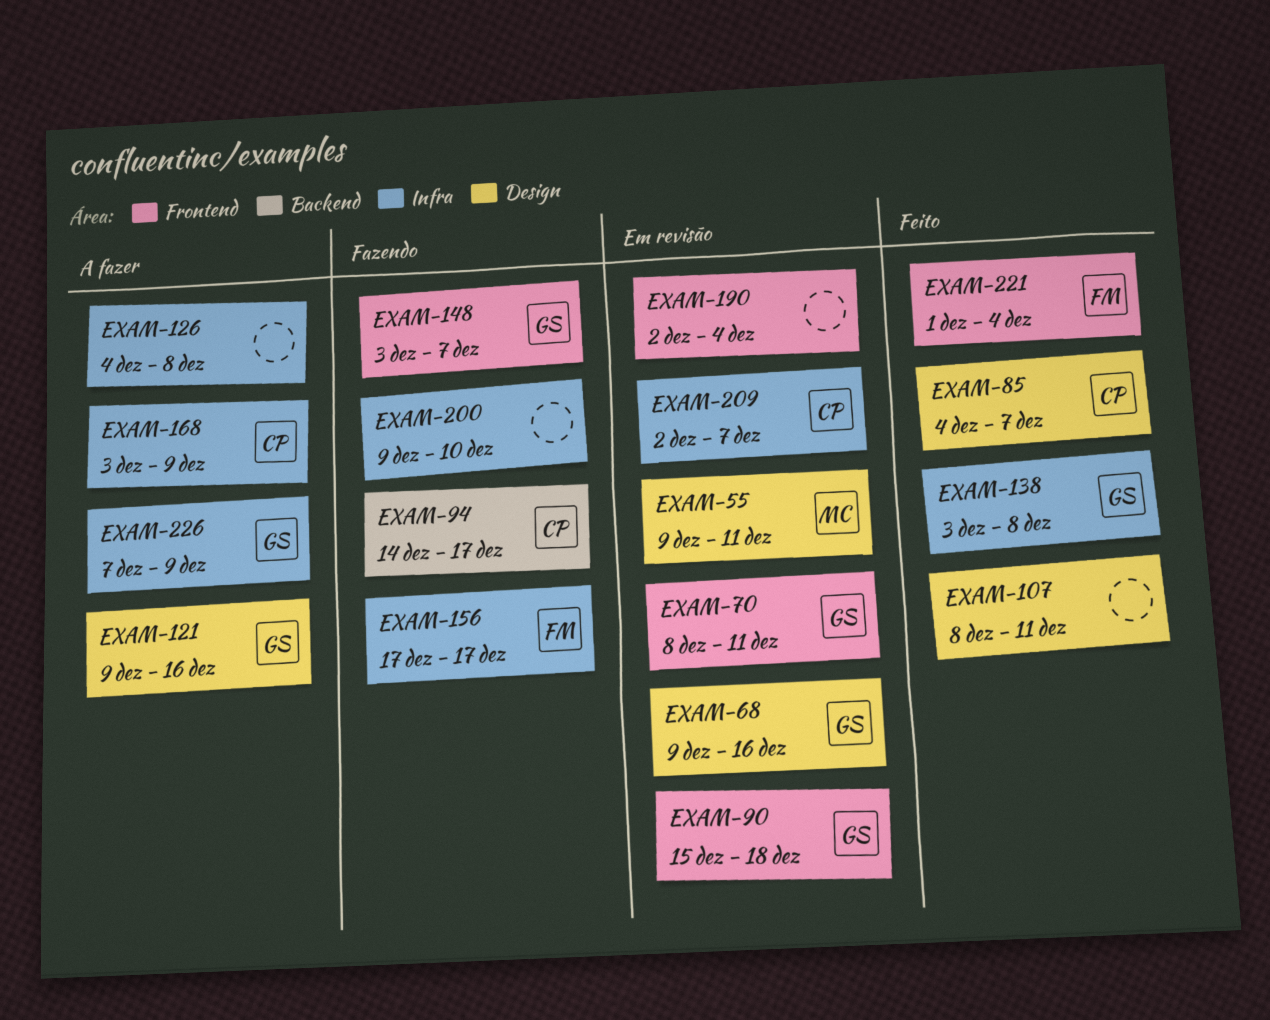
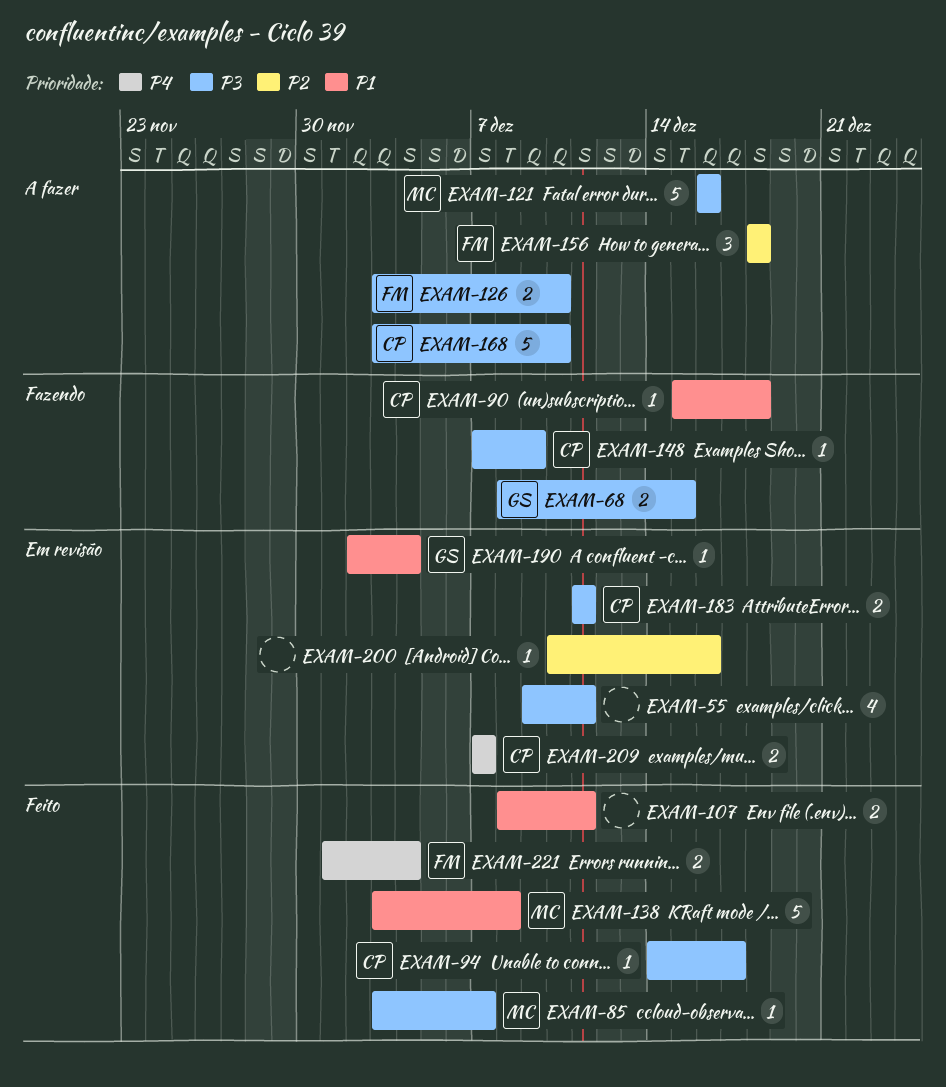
EXAM-55, owner: MC -> none
EXAM-68, status: Em revisão -> Fazendo
EXAM-68, start: Dec 9 -> Dec 8
EXAM-68, due: Dec 16 -> Dec 15
EXAM-70: present -> none
EXAM-85, owner: CP -> MC
EXAM-85, start: Dec 4 -> Dec 3
EXAM-90, status: Em revisão -> Fazendo
EXAM-90, owner: GS -> CP
EXAM-94, status: Fazendo -> Feito
EXAM-121, owner: GS -> MC
EXAM-121, start: Dec 9 -> Dec 16
EXAM-126, owner: none -> FM
EXAM-126, start: Dec 4 -> Dec 3
EXAM-126, due: Dec 8 -> Dec 10
EXAM-138, owner: GS -> MC
EXAM-148, owner: GS -> CP
EXAM-148, start: Dec 3 -> Dec 7
EXAM-148, due: Dec 7 -> Dec 9
EXAM-156, status: Fazendo -> A fazer
EXAM-156, start: Dec 17 -> Dec 18
EXAM-156, due: Dec 17 -> Dec 18
EXAM-168, due: Dec 9 -> Dec 10
EXAM-183: none -> present
EXAM-190, owner: none -> GS
EXAM-200, status: Fazendo -> Em revisão
EXAM-200, start: Dec 9 -> Dec 10
EXAM-200, due: Dec 10 -> Dec 16
EXAM-209, start: Dec 2 -> Dec 7
EXAM-226: present -> none

